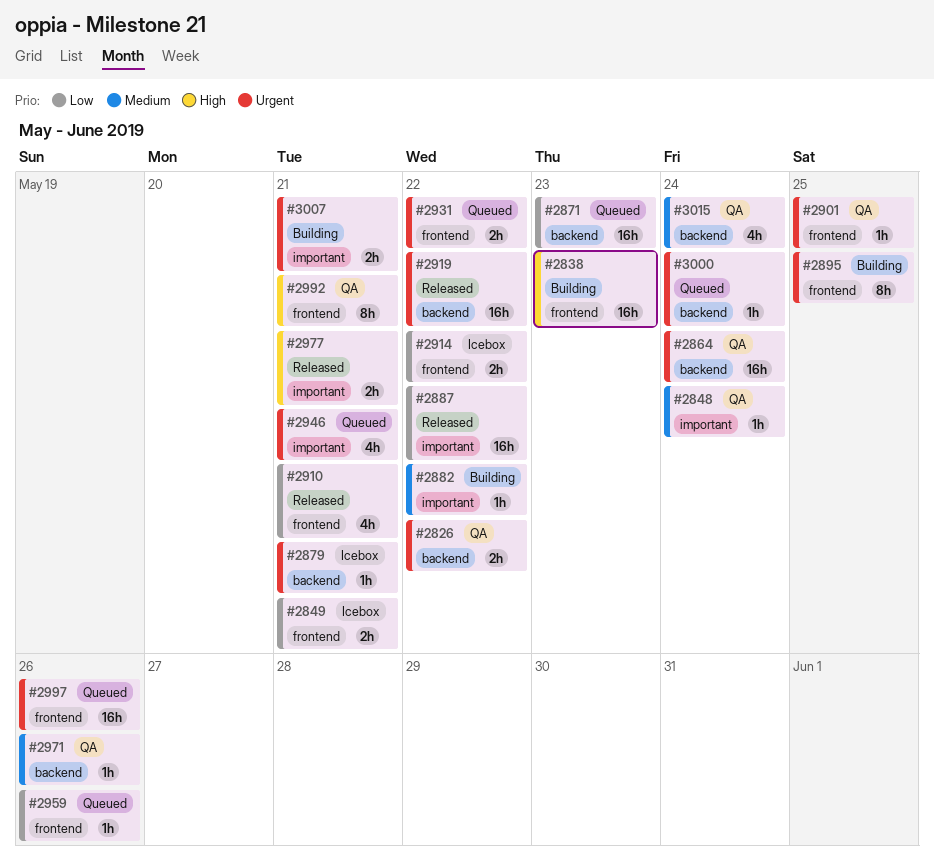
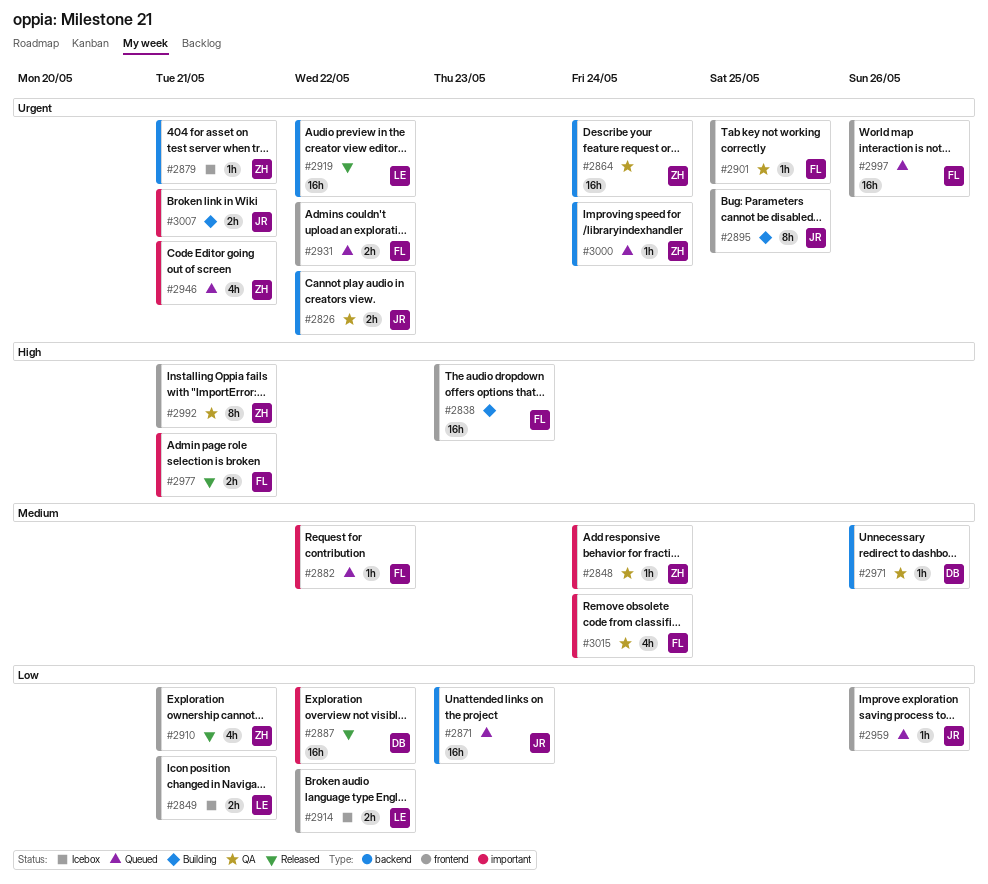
#2882, status: Building -> Queued
#3015, label: backend -> important

